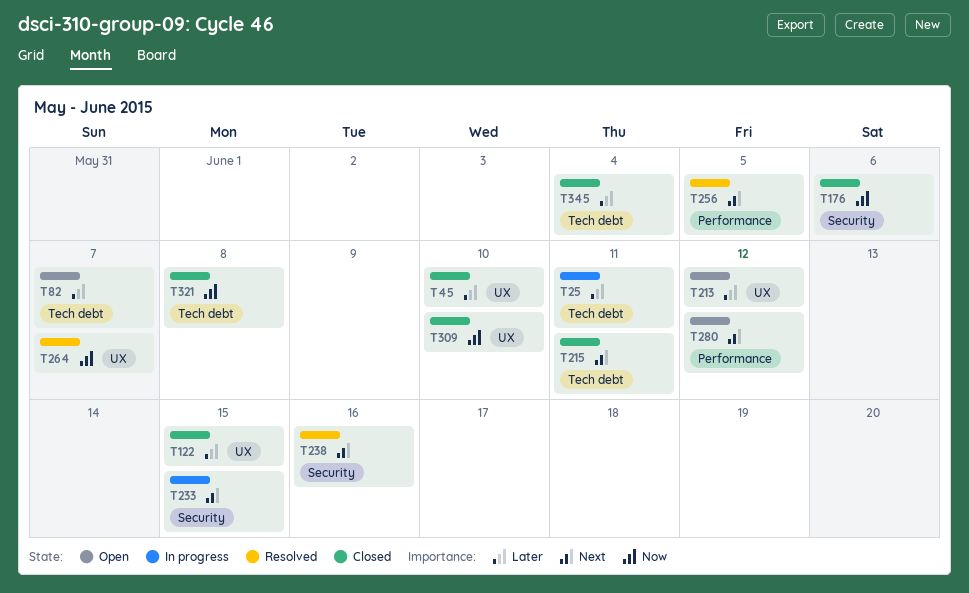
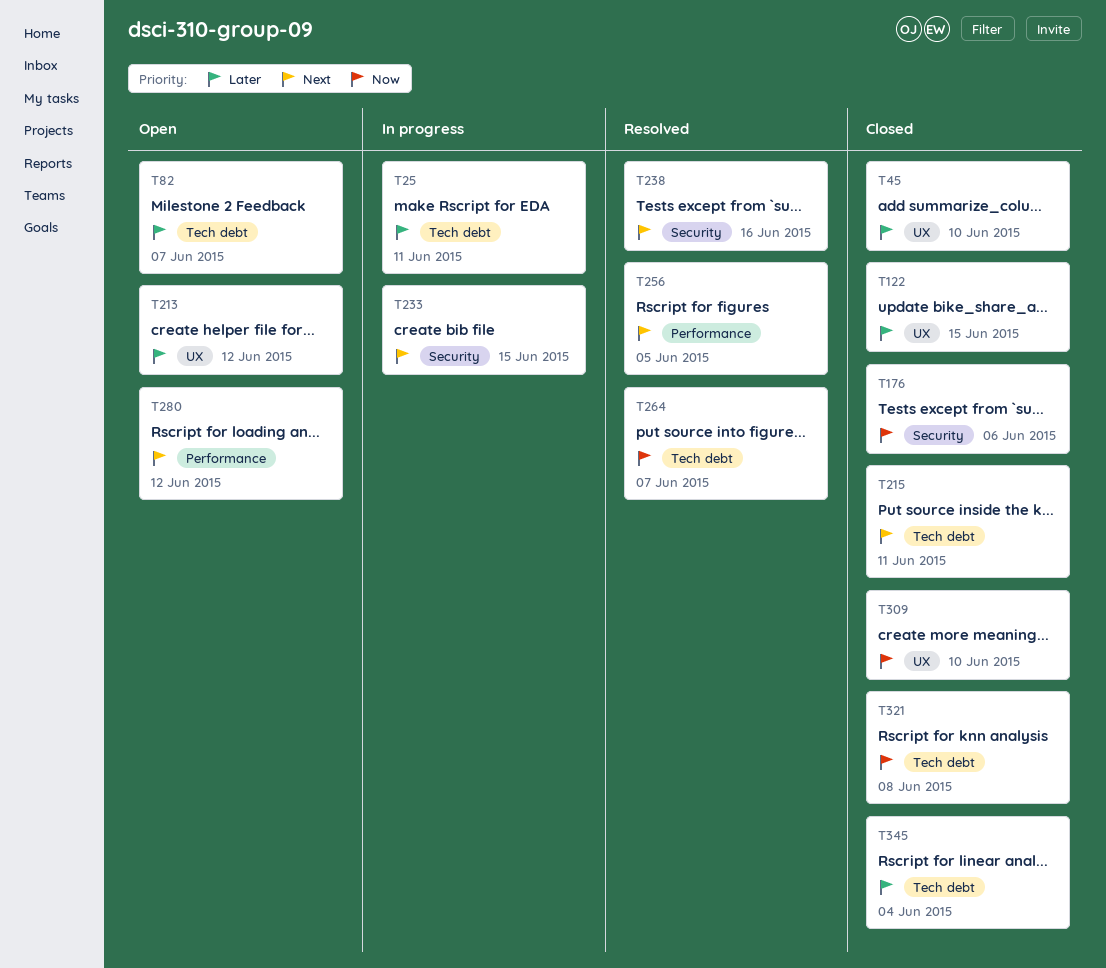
T264, label: UX -> Tech debt

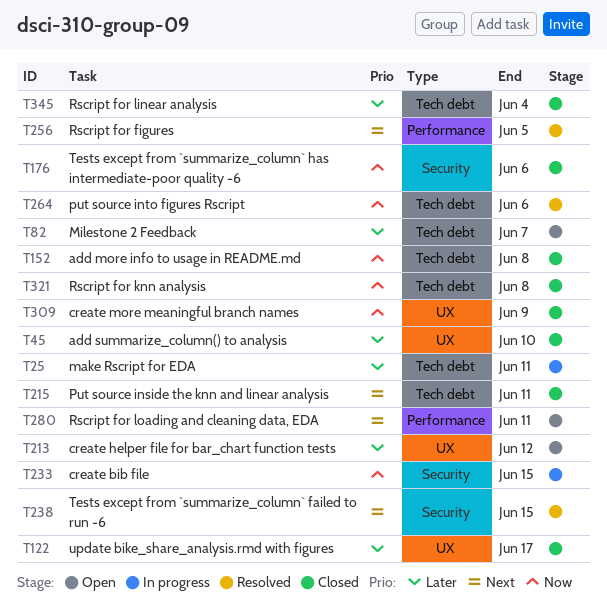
T122, due: Jun 15 -> Jun 17
T152: none -> present
T233, priority: Next -> Now
T238, due: Jun 16 -> Jun 15
T264, due: Jun 7 -> Jun 6
T280, due: Jun 12 -> Jun 11
T309, due: Jun 10 -> Jun 9

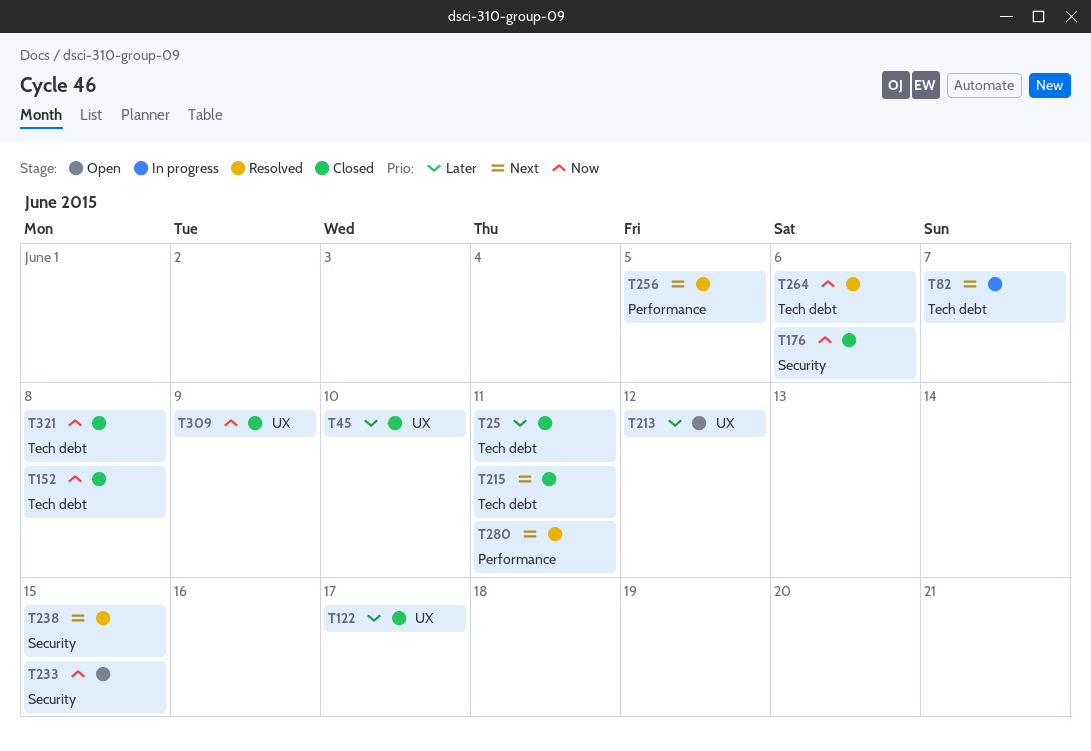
T25, status: In progress -> Closed
T82, status: Open -> In progress
T82, priority: Later -> Next
T233, status: In progress -> Open
T280, status: Open -> Resolved
T345: present -> none

